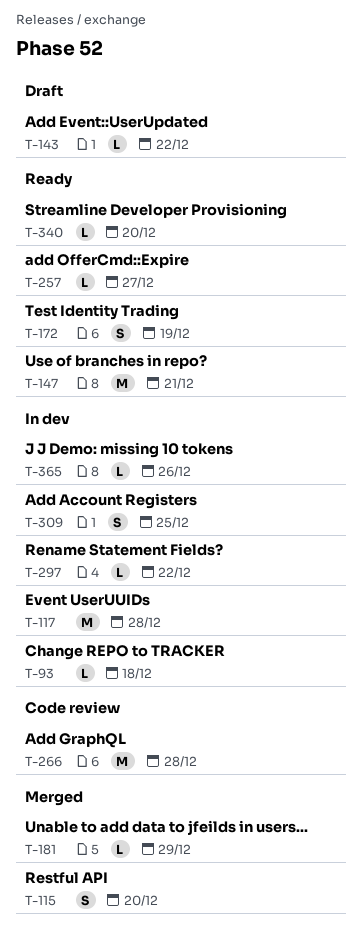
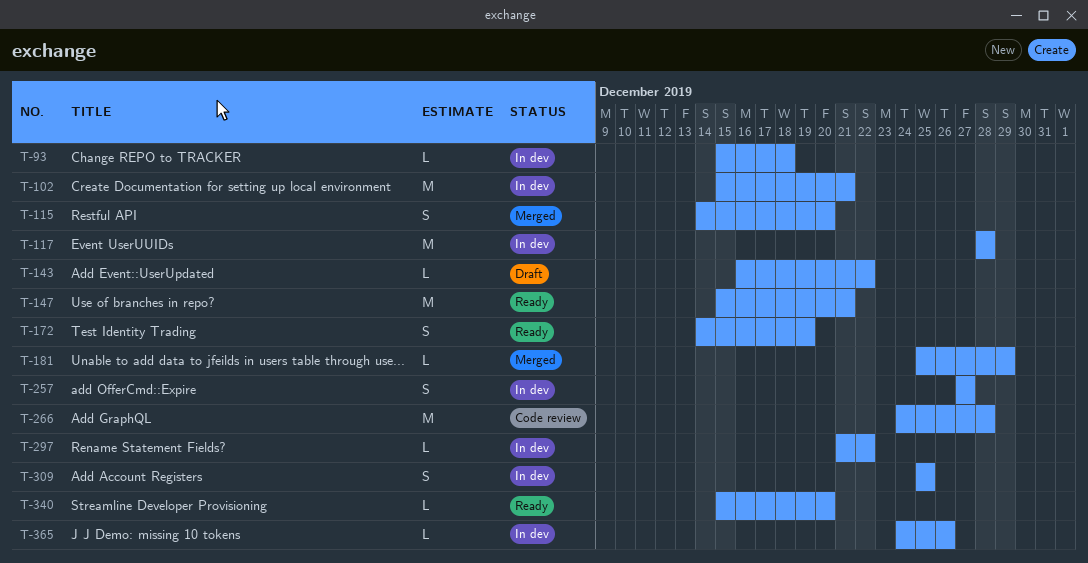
T-102: none -> present
T-257, status: Ready -> In dev
T-257, estimate: L -> S

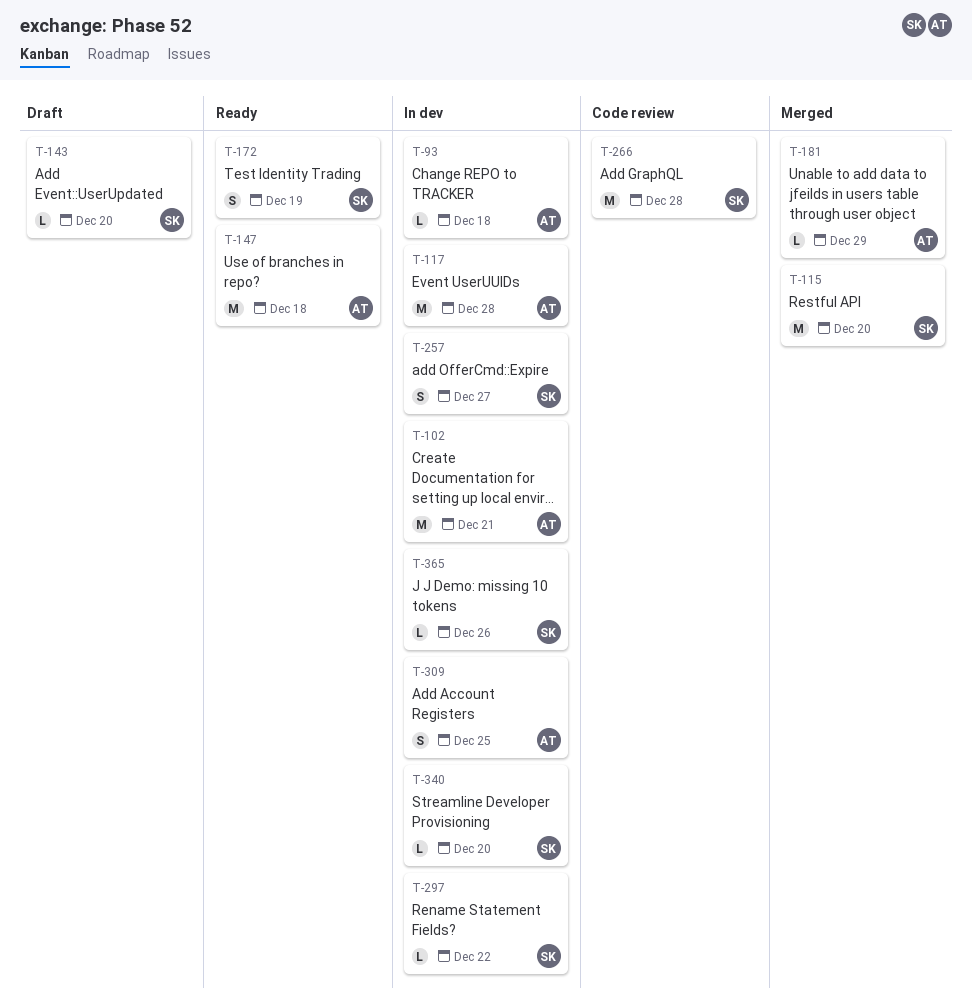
T-115, estimate: S -> M
T-143, due: Dec 22 -> Dec 20
T-147, due: Dec 21 -> Dec 18
T-340, status: Ready -> In dev

